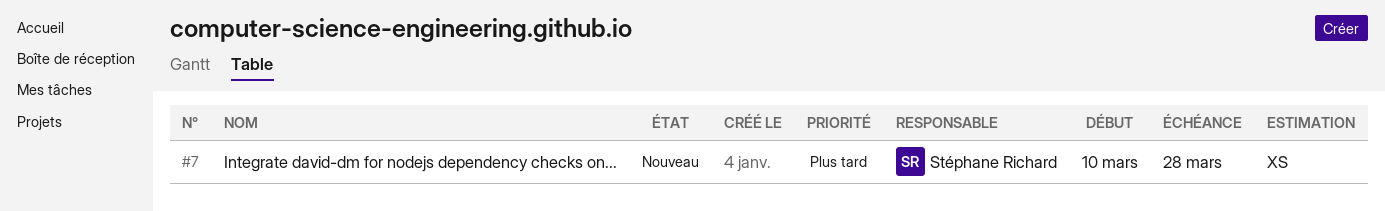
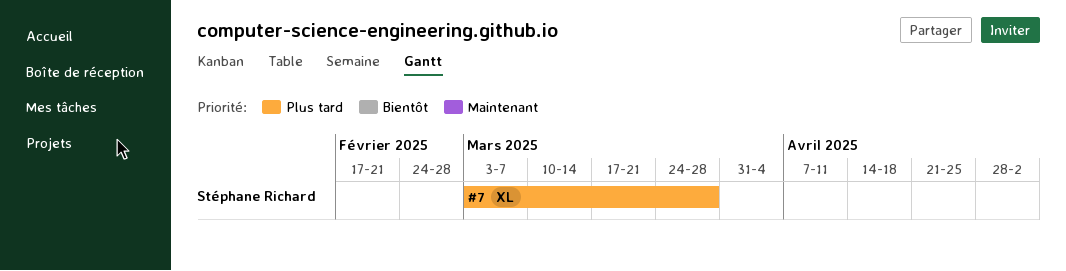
#7, estimate: XS -> XL
#7, start: Mar 10 -> Mar 3

